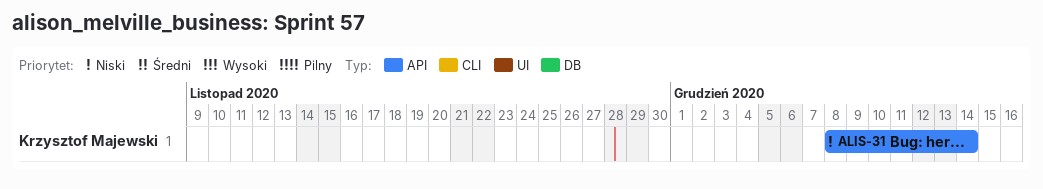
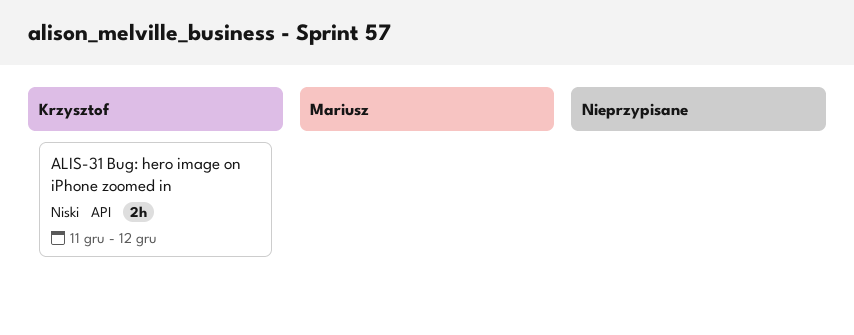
ALIS-31, start: Dec 8 -> Dec 11
ALIS-31, due: Dec 14 -> Dec 12

